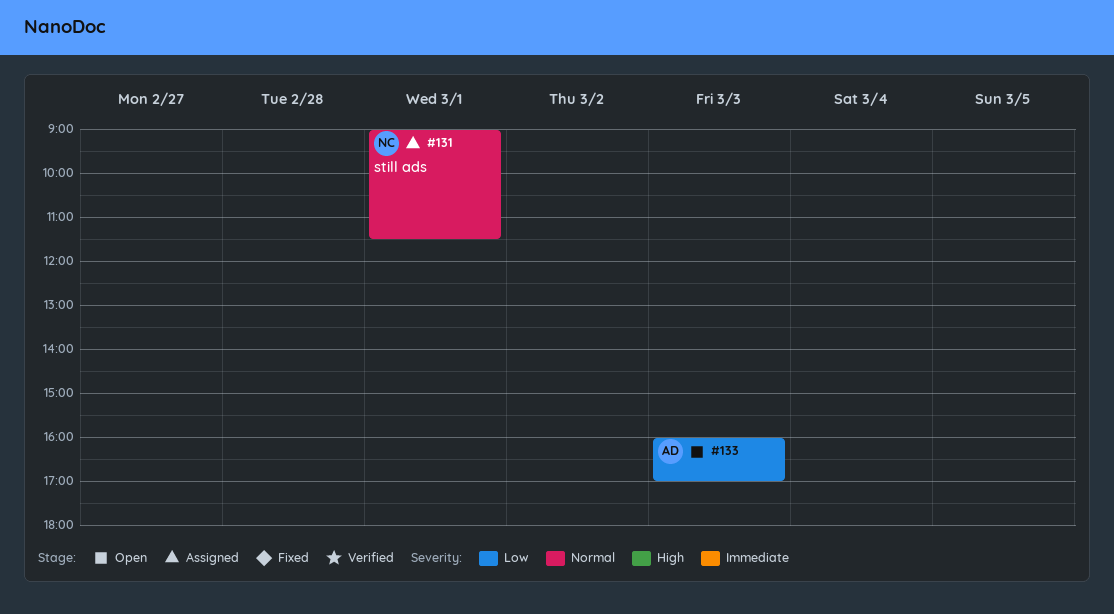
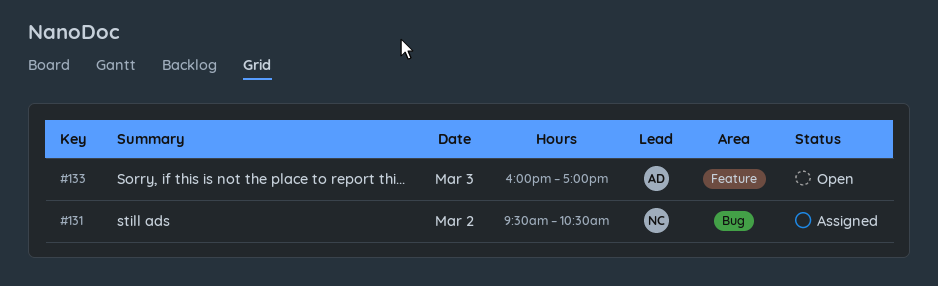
#131, day: Mar 1 -> Mar 2
#131, begins: 09:00 -> 09:30
#131, ends: 11:30 -> 10:30

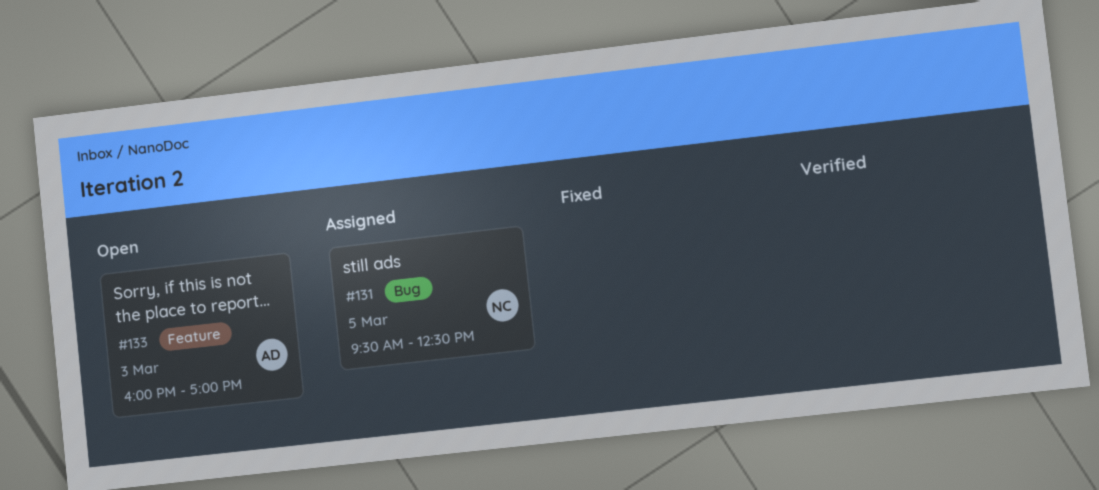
#131, day: Mar 2 -> Mar 5
#131, ends: 10:30 -> 12:30

